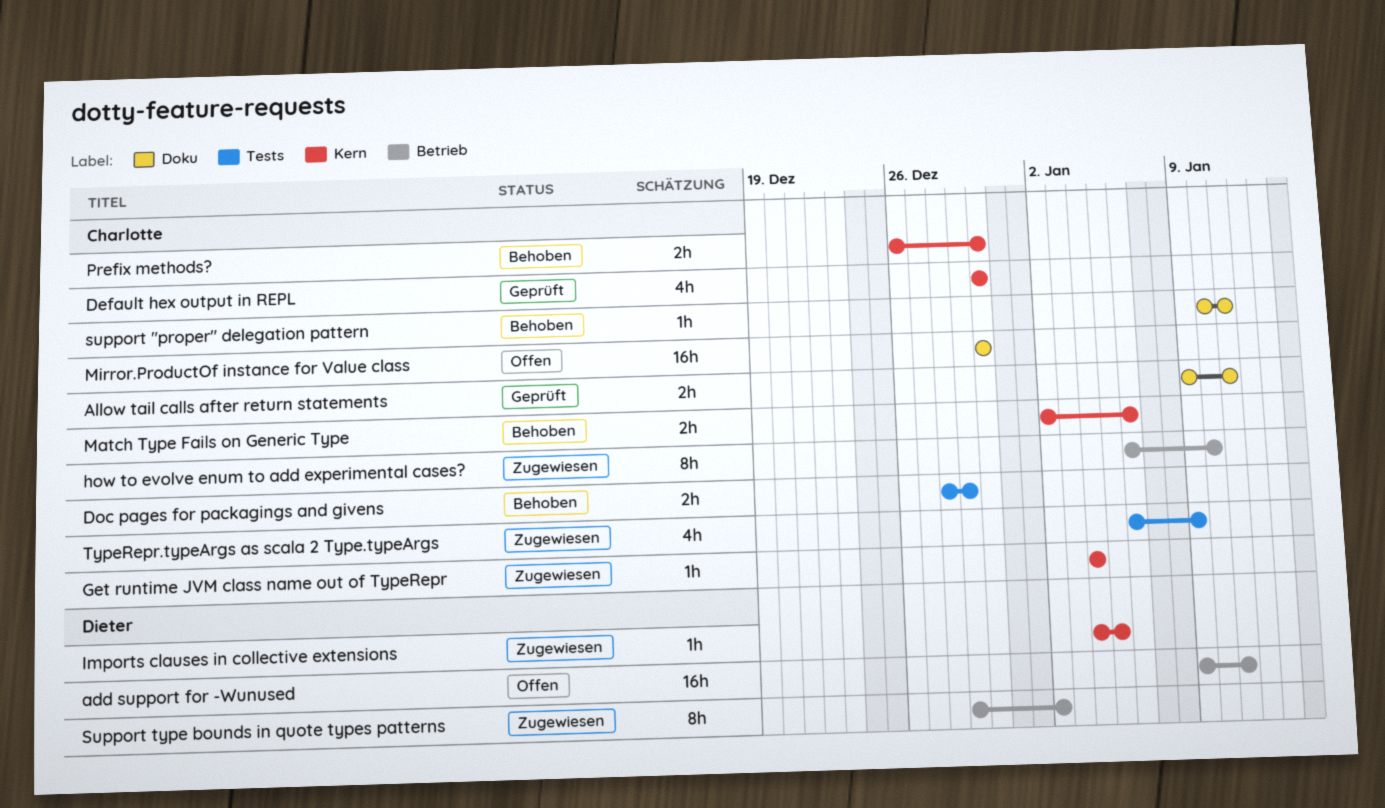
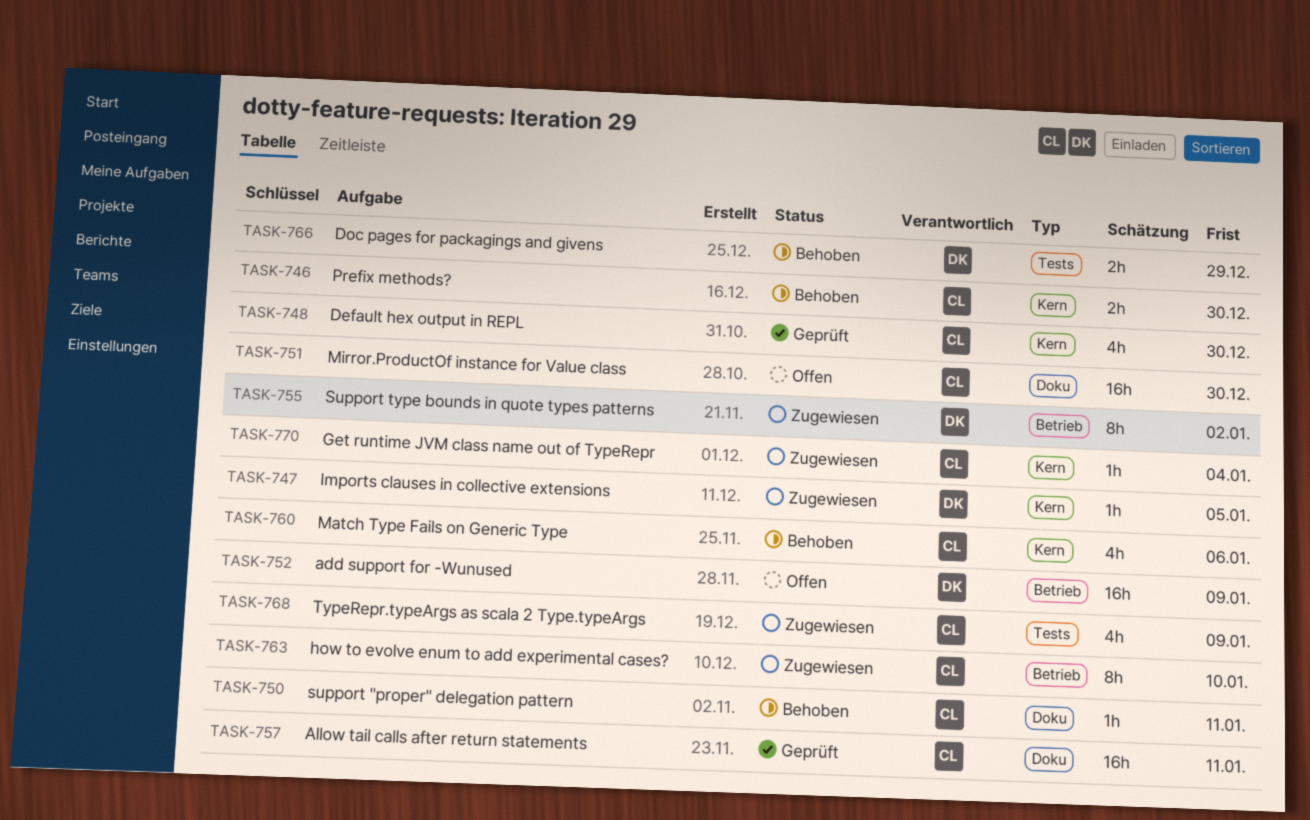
add support for -Wunused, due: Jan 11 -> Jan 9
Allow tail calls after return statements, estimate: 2h -> 16h
Doc pages for packagings and givens, owner: Charlotte -> Dieter
Match Type Fails on Generic Type, estimate: 2h -> 4h

